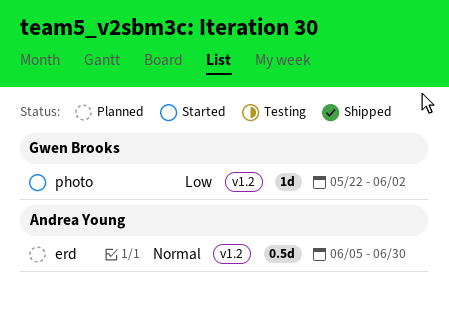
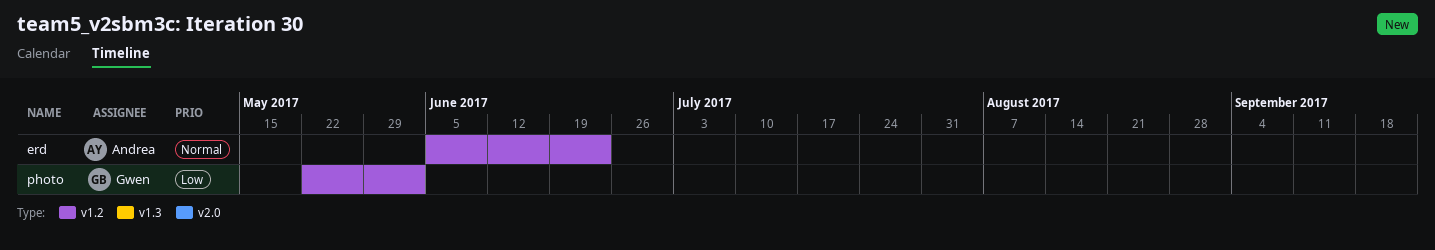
erd, due: Jun 30 -> Jun 23

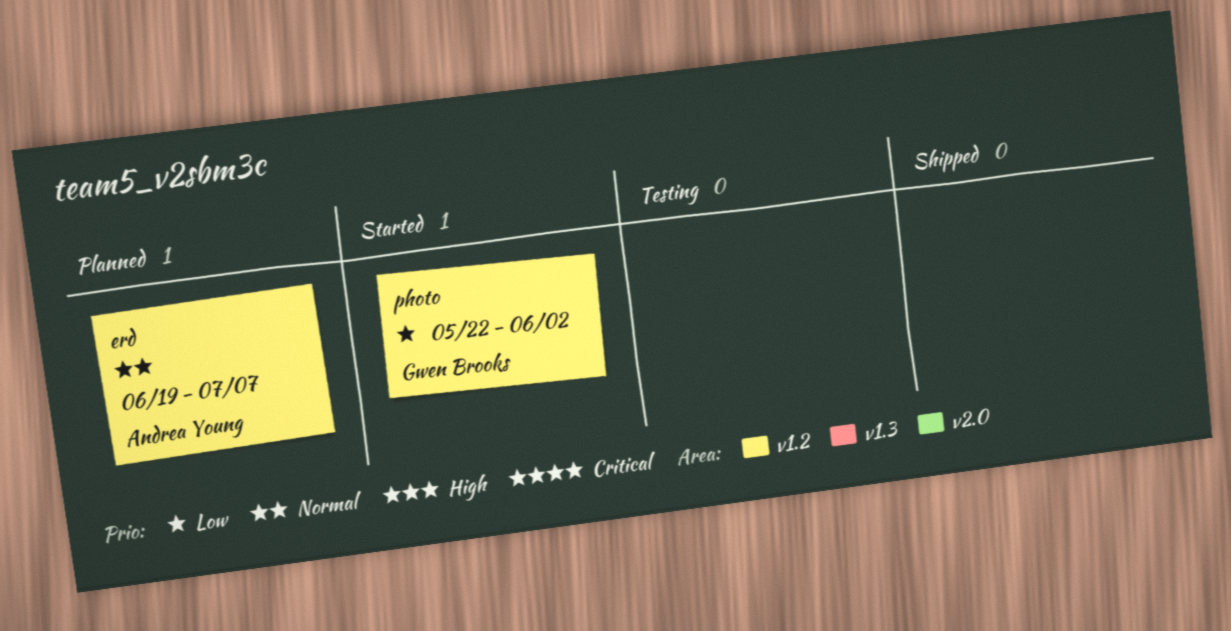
erd, start: Jun 5 -> Jun 19
erd, due: Jun 23 -> Jul 7

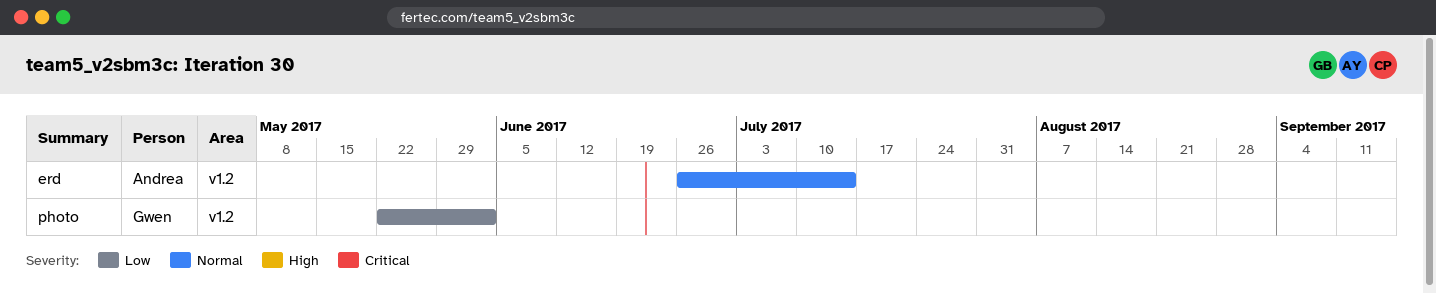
erd, start: Jun 19 -> Jun 26
erd, due: Jul 7 -> Jul 14

